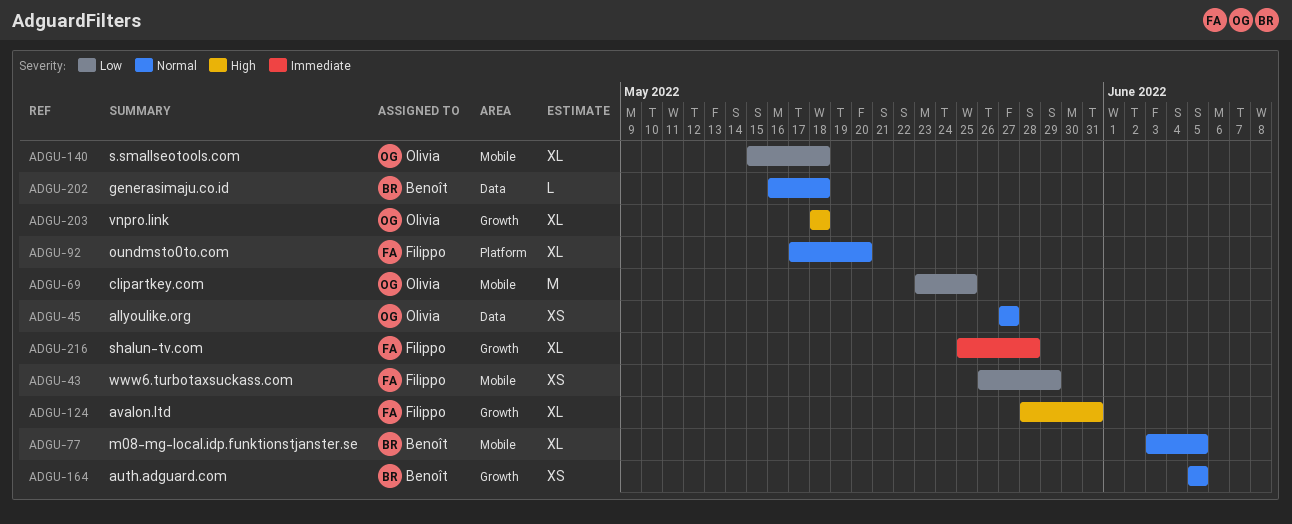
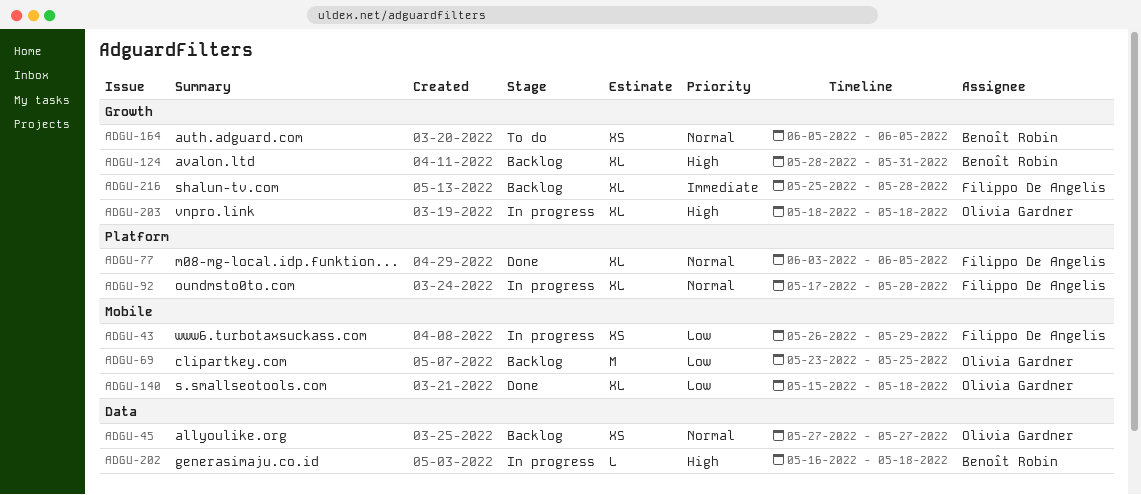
ADGU-77, owner: Benoît Robin -> Filippo De Angelis
ADGU-77, label: Mobile -> Platform
ADGU-124, owner: Filippo De Angelis -> Benoît Robin
ADGU-202, priority: Normal -> High

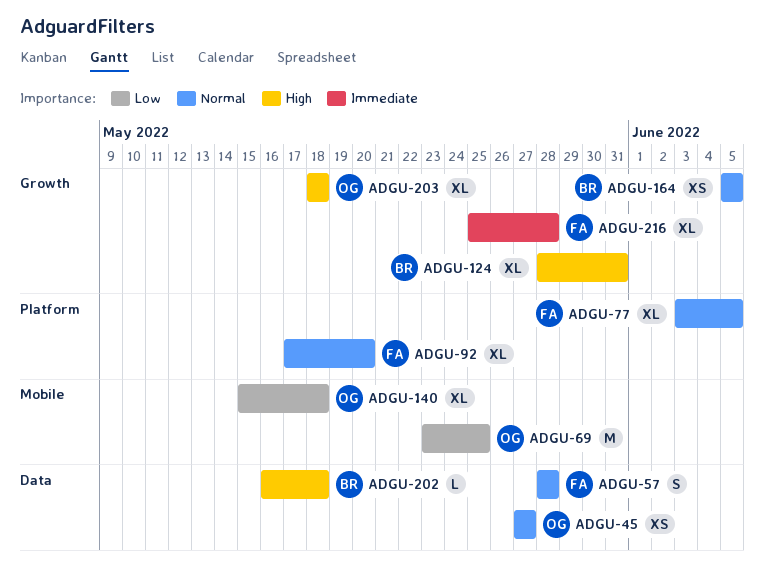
ADGU-43: present -> none
ADGU-57: none -> present

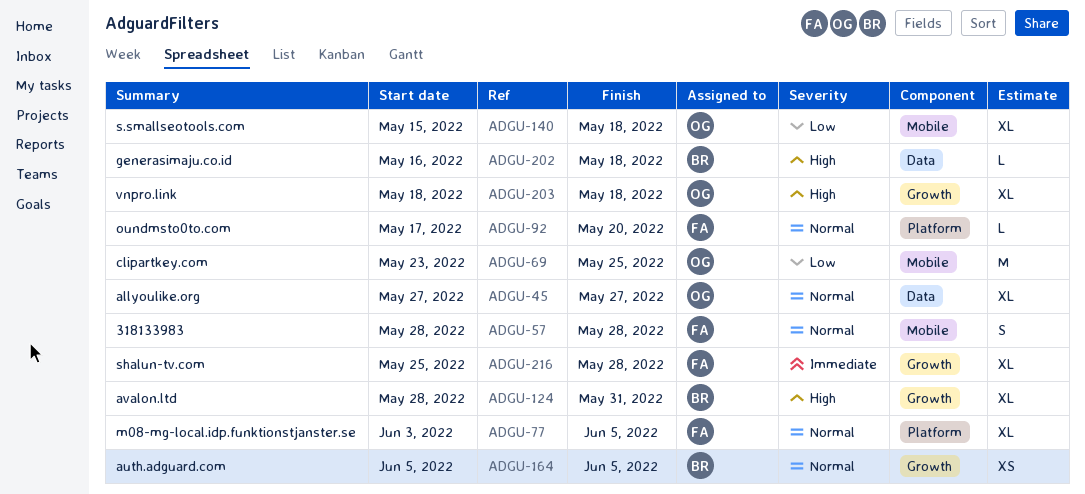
ADGU-45, estimate: XS -> XL
ADGU-57, label: Data -> Mobile
ADGU-92, estimate: XL -> L

